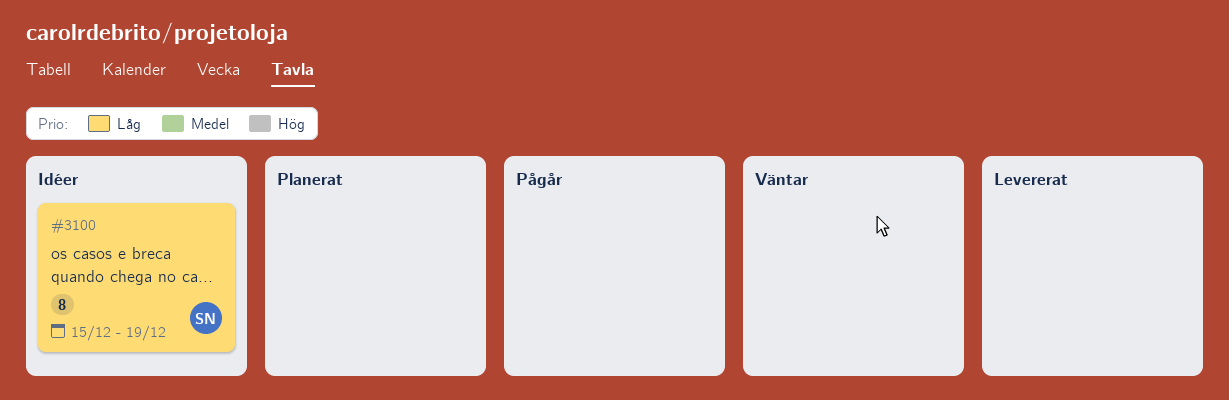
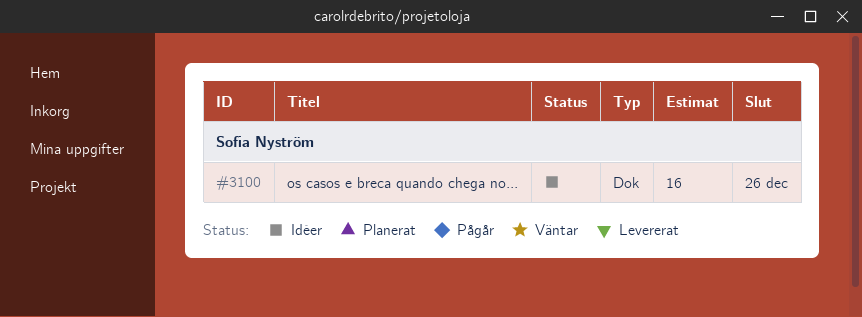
#3100, estimate: 8 -> 16
#3100, due: Dec 19 -> Dec 26

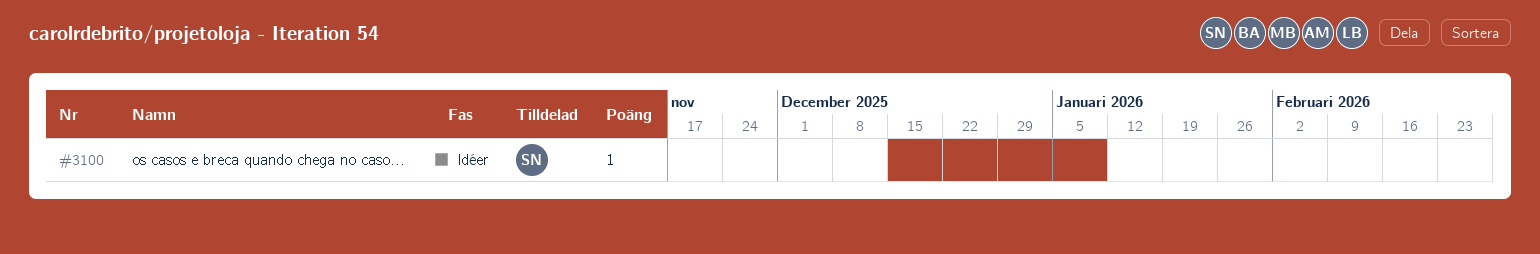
#3100, estimate: 16 -> 1
#3100, due: Dec 26 -> Jan 9

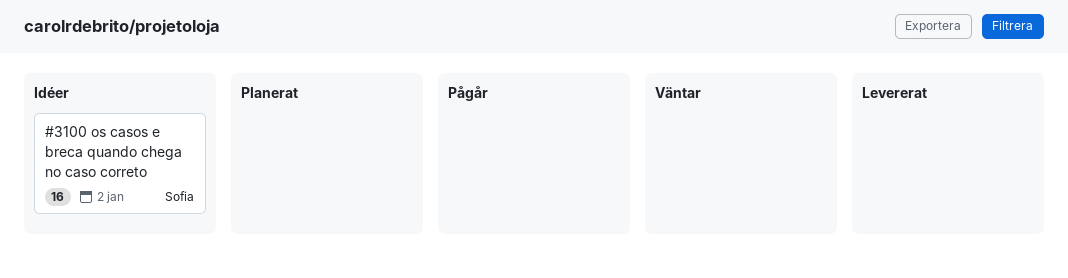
#3100, estimate: 1 -> 16
#3100, due: Jan 9 -> Jan 2

